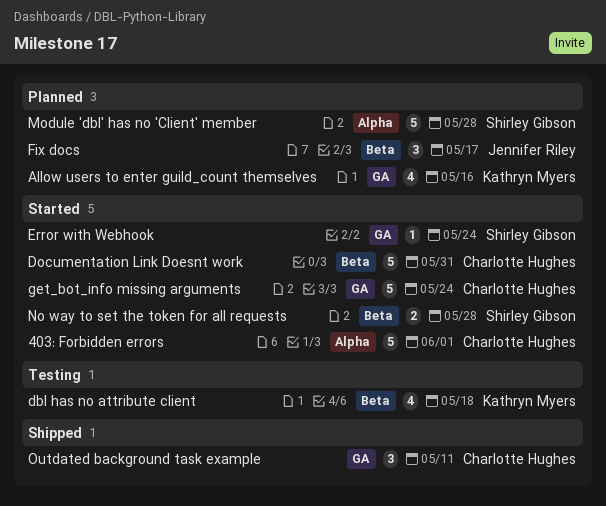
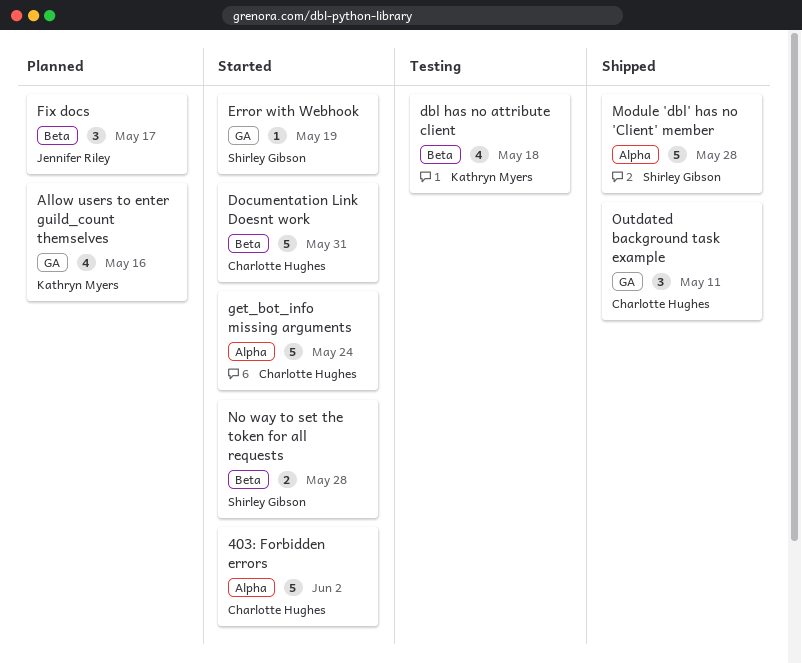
403: Forbidden errors, due: Jun 1 -> Jun 2
Error with Webhook, due: May 24 -> May 19
get_bot_info missing arguments, label: GA -> Alpha
Module 'dbl' has no 'Client' member, status: Planned -> Shipped

